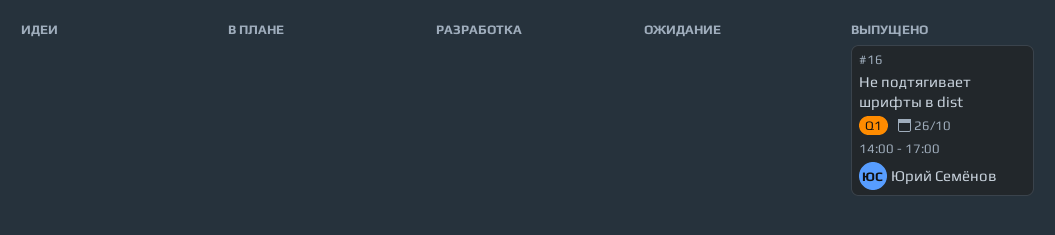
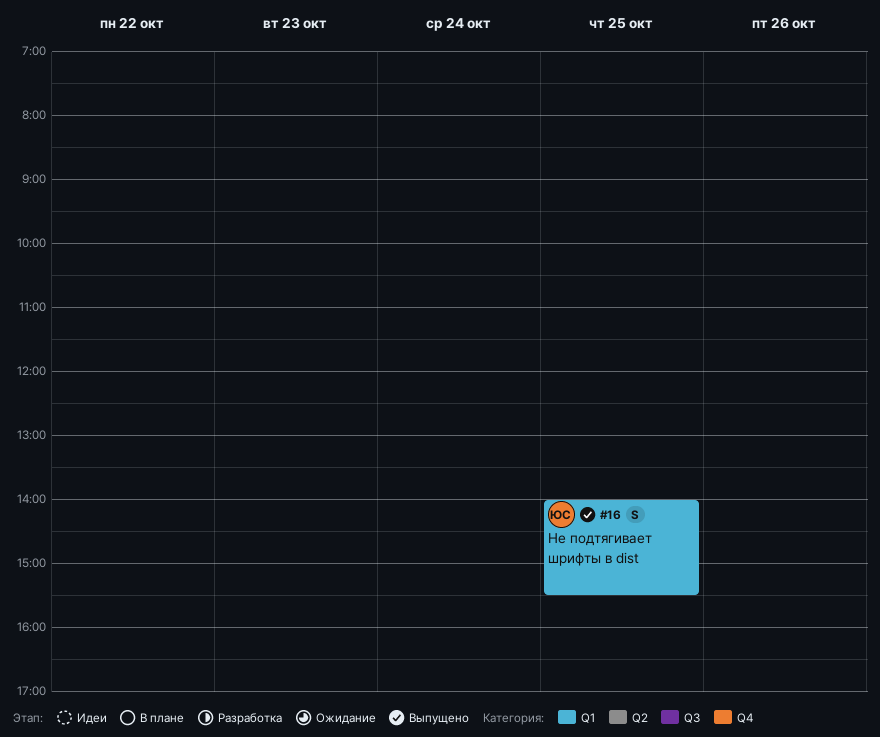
#16, day: Oct 26 -> Oct 25
#16, ends: 17:00 -> 15:30

